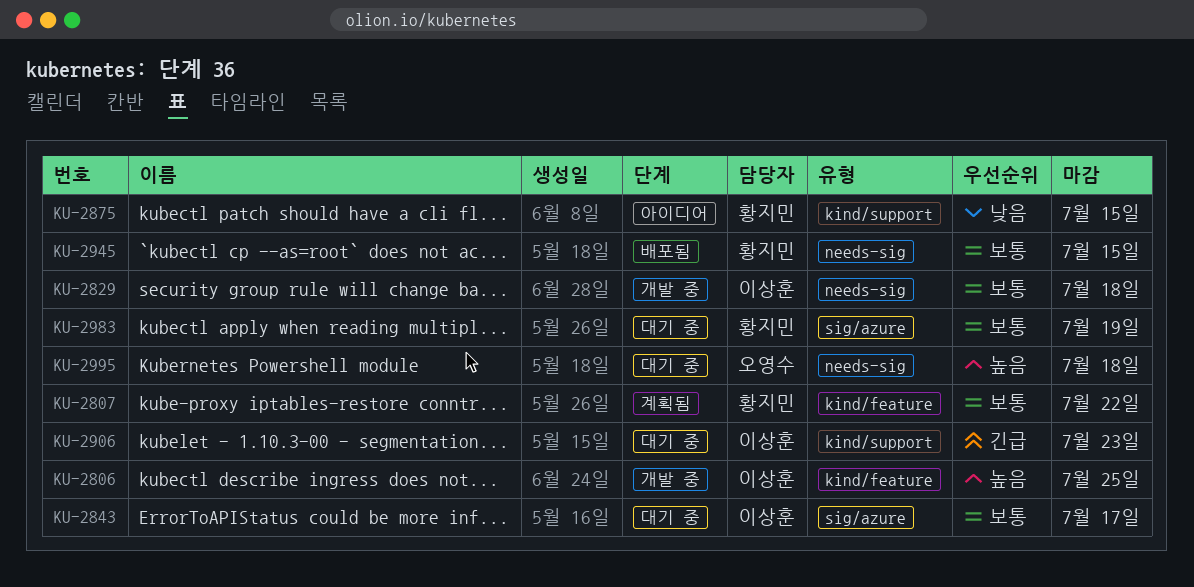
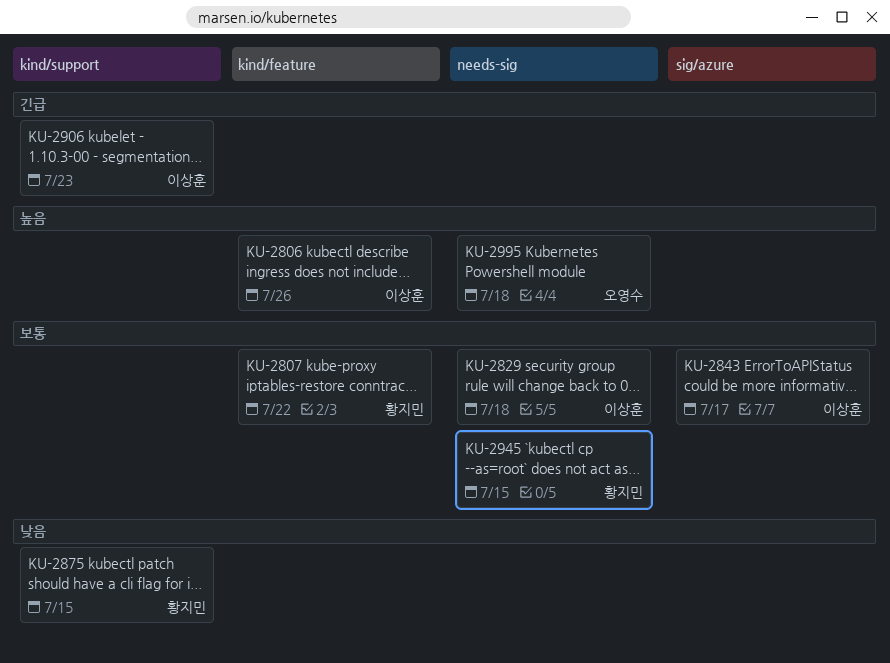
KU-2806, due: Jul 25 -> Jul 26
KU-2983: present -> none

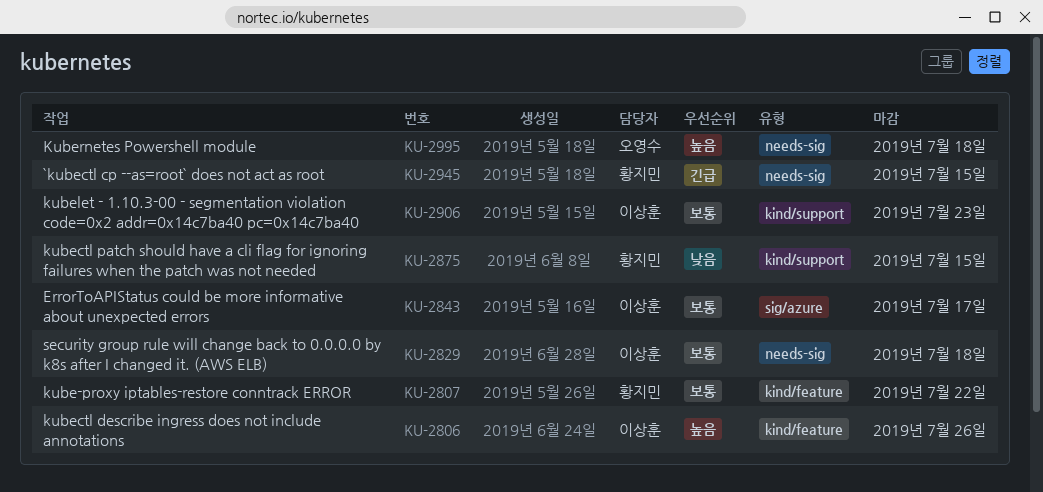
KU-2906, priority: 긴급 -> 보통
KU-2945, priority: 보통 -> 긴급

